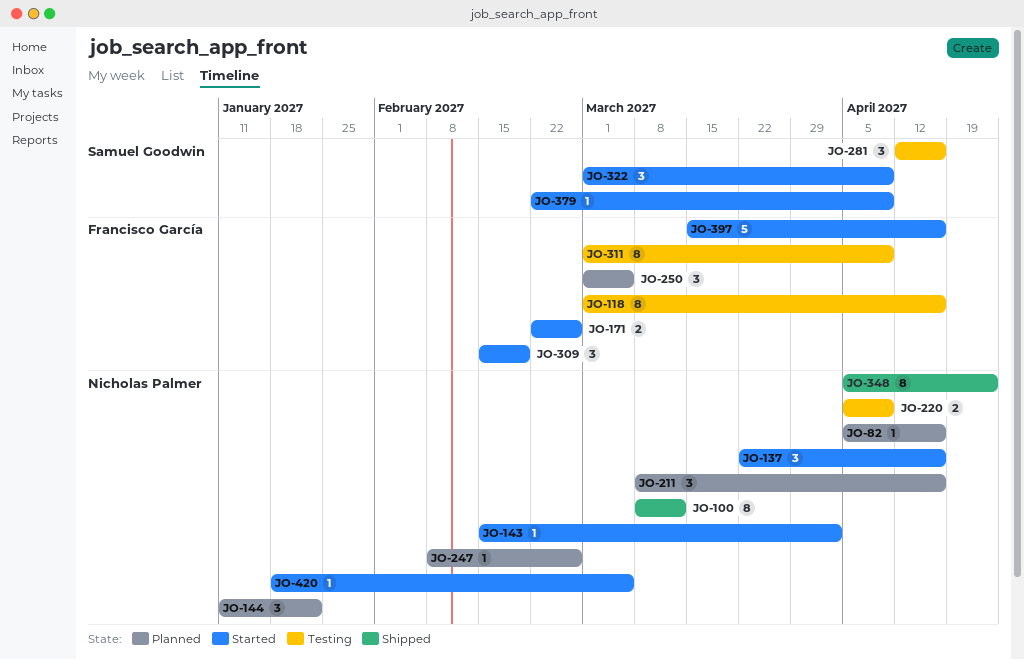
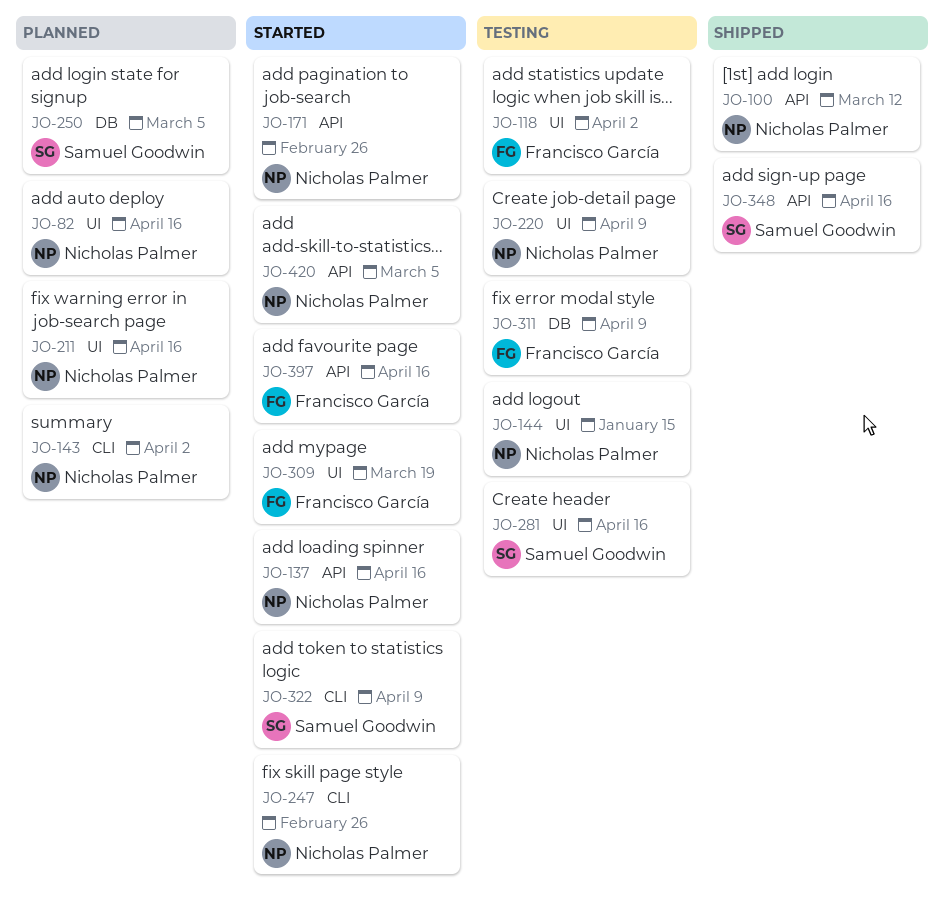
JO-118, due: Apr 16 -> Apr 2
JO-143, status: Started -> Planned
JO-144, status: Planned -> Testing
JO-144, due: Jan 22 -> Jan 15
JO-171, owner: Francisco García -> Nicholas Palmer
JO-247, status: Planned -> Started
JO-250, owner: Francisco García -> Samuel Goodwin
JO-309, due: Feb 19 -> Mar 19
JO-348, owner: Nicholas Palmer -> Samuel Goodwin
JO-348, due: Apr 23 -> Apr 16
JO-379: present -> none

